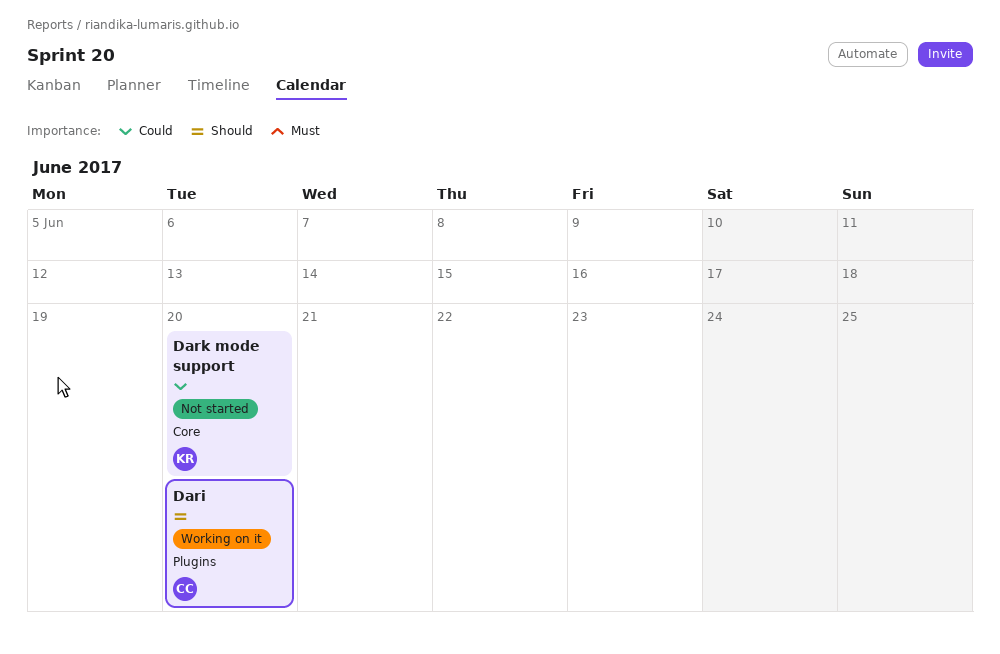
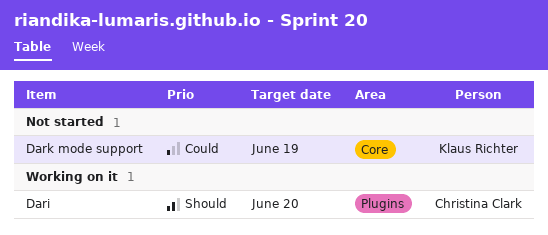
Dark mode support, due: Jun 20 -> Jun 19

